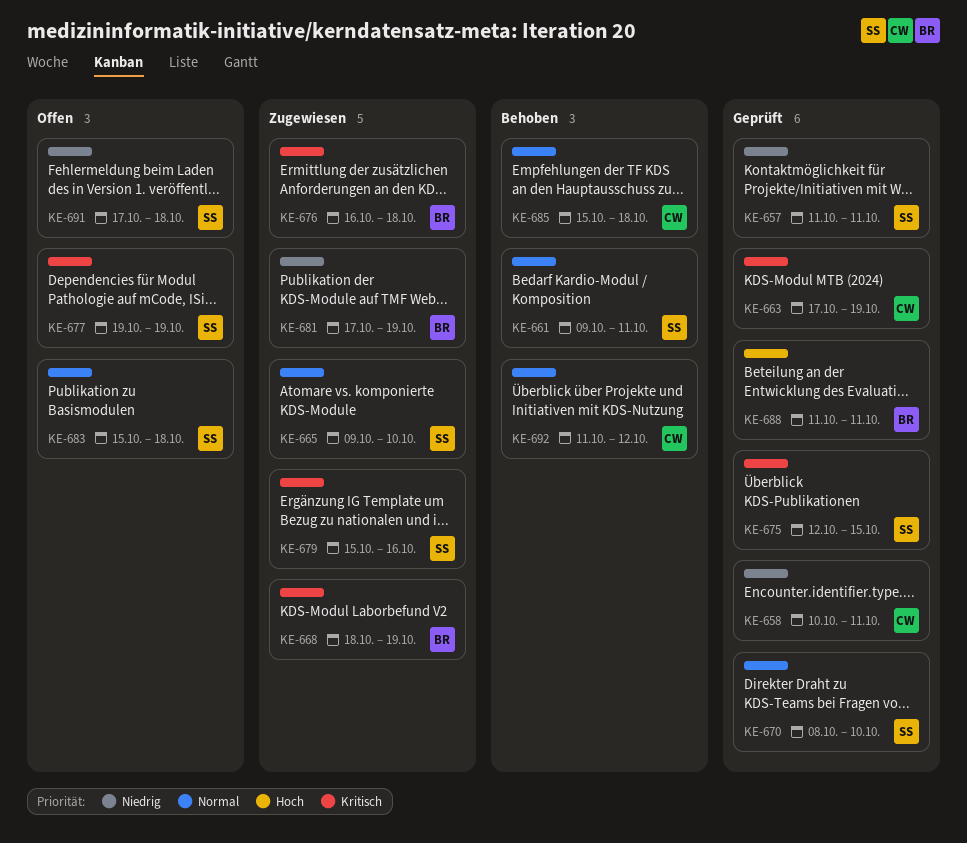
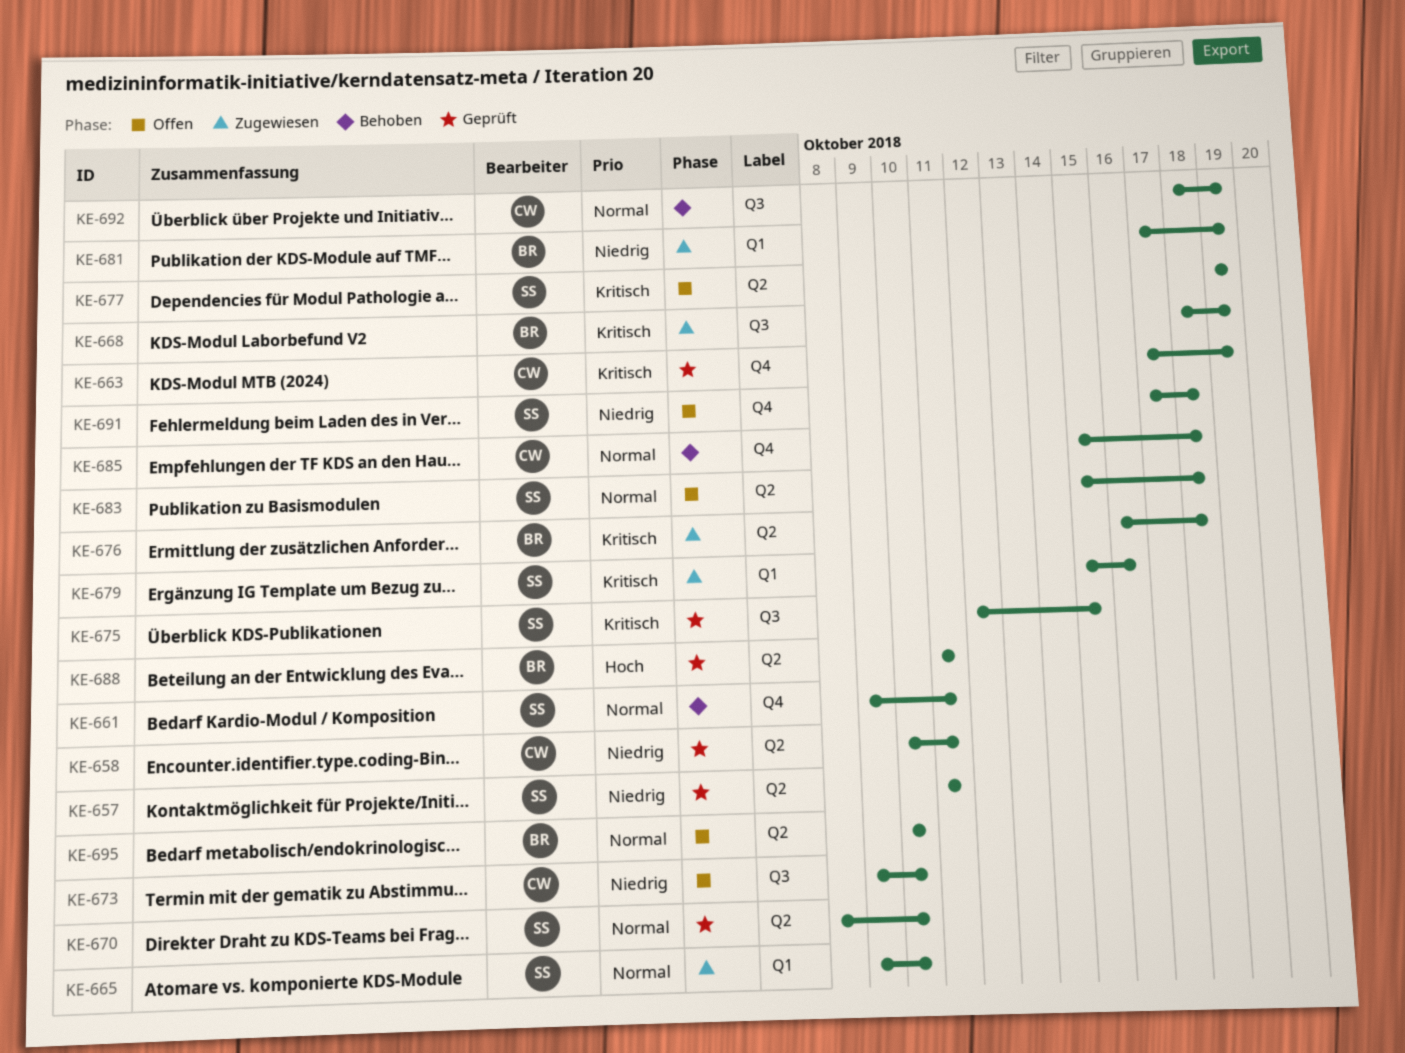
KE-673: none -> present
KE-692, start: Oct 11 -> Oct 18
KE-692, due: Oct 12 -> Oct 19
KE-695: none -> present

